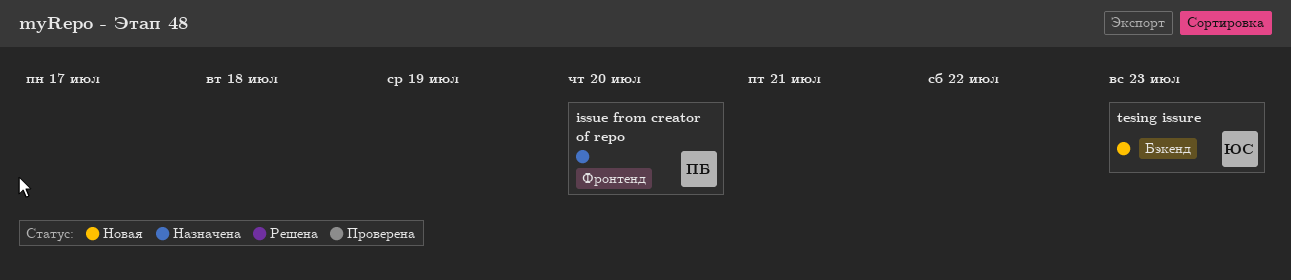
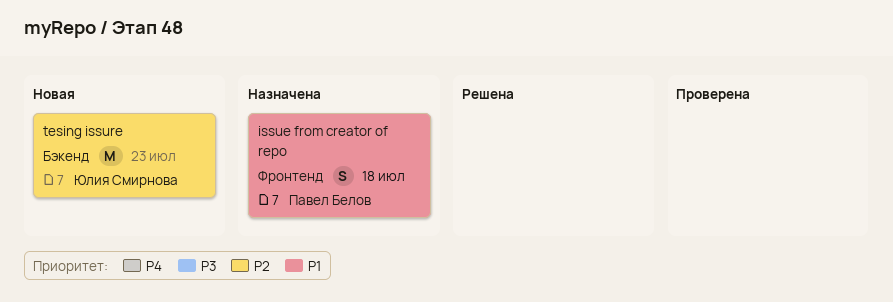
issue from creator of repo, due: Jul 20 -> Jul 18

